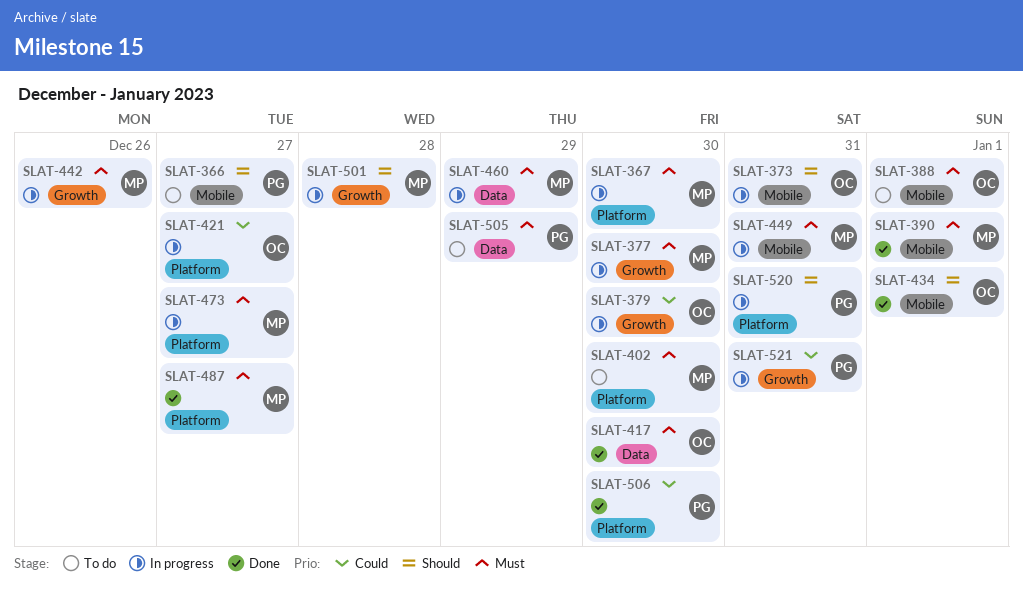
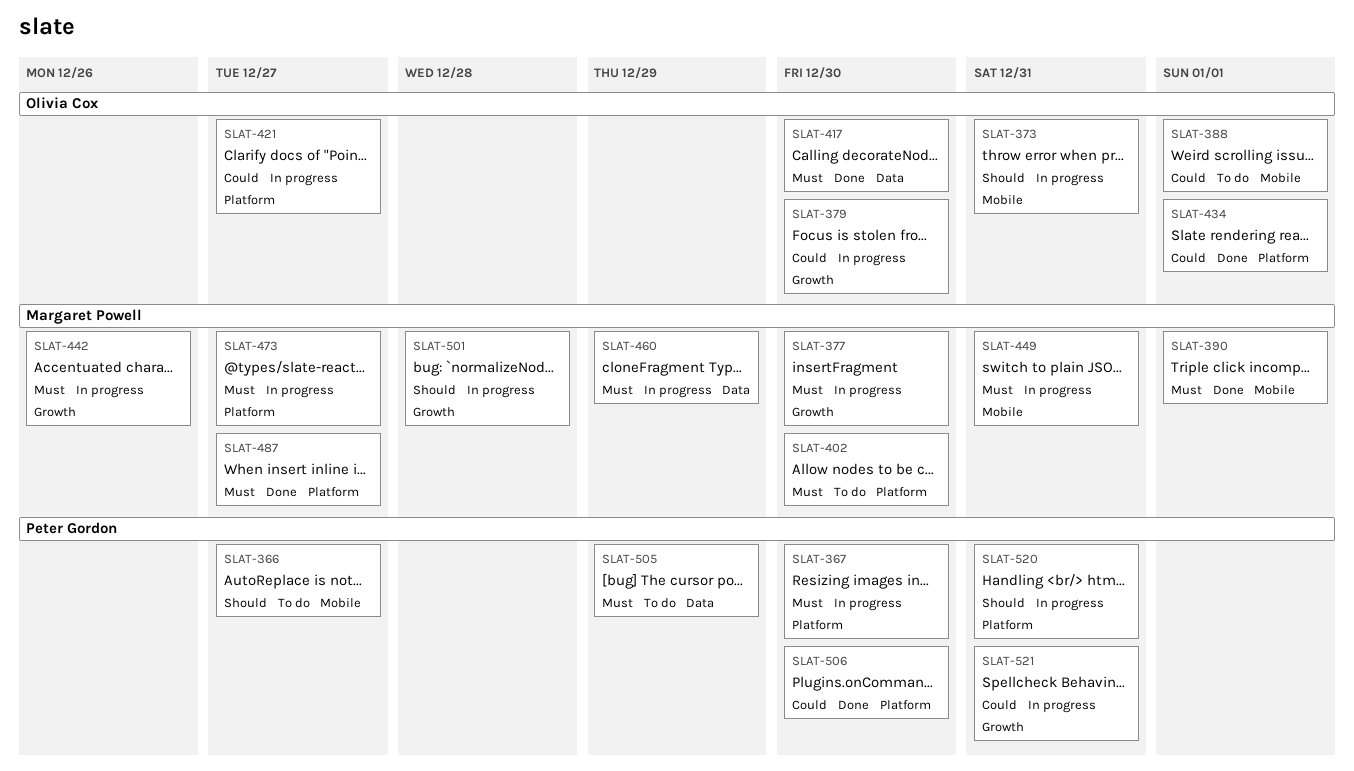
SLAT-367, owner: Margaret Powell -> Peter Gordon
SLAT-388, priority: Must -> Could
SLAT-434, priority: Should -> Could
SLAT-434, label: Mobile -> Platform

